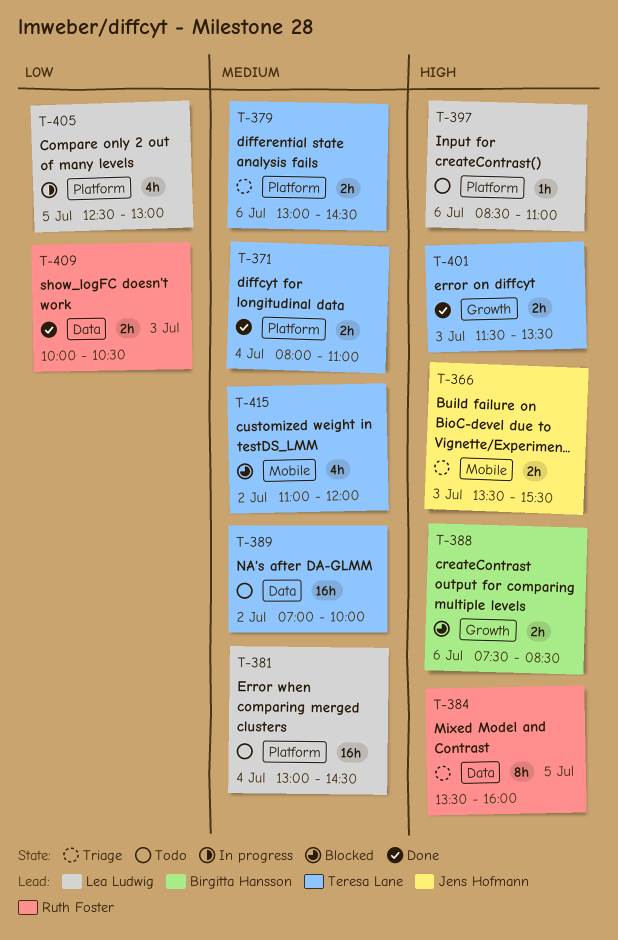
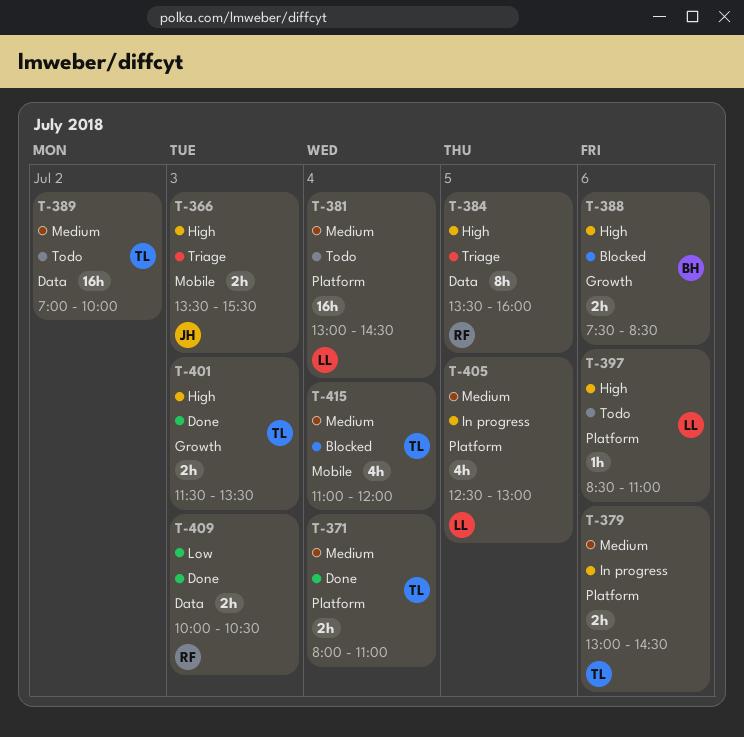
T-379, status: Triage -> In progress
T-405, priority: Low -> Medium
T-415, day: Jul 2 -> Jul 4

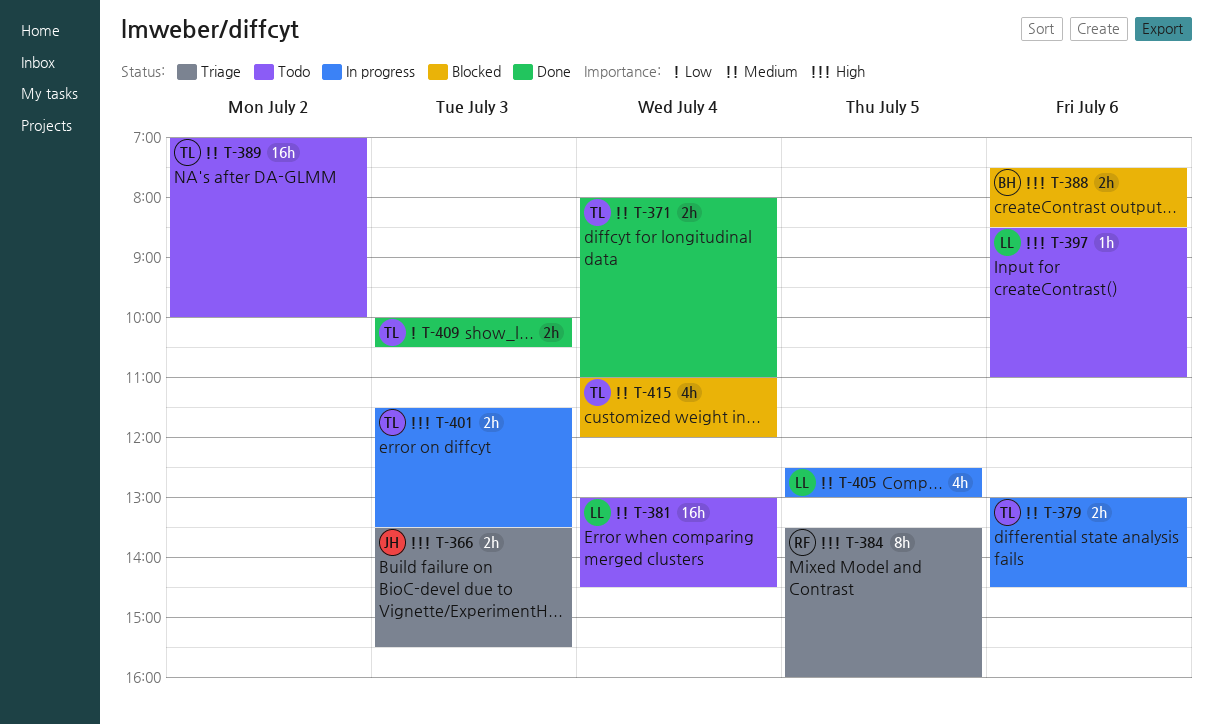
T-401, status: Done -> In progress
T-409, owner: RF -> TL

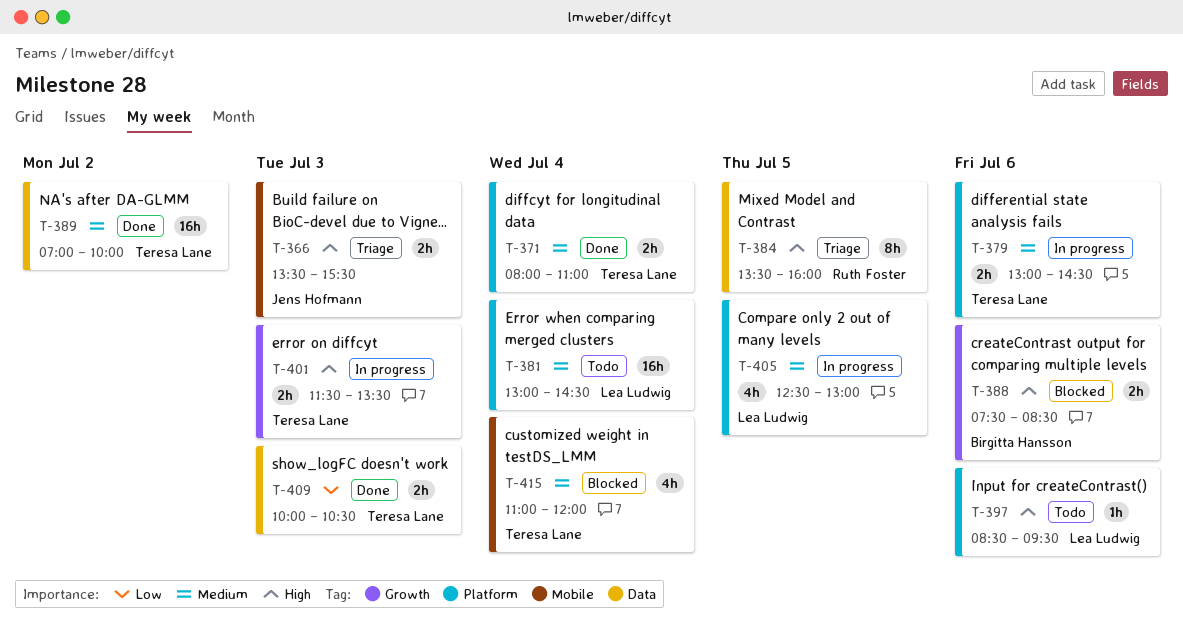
T-389, status: Todo -> Done
T-397, ends: 11:00 -> 09:30

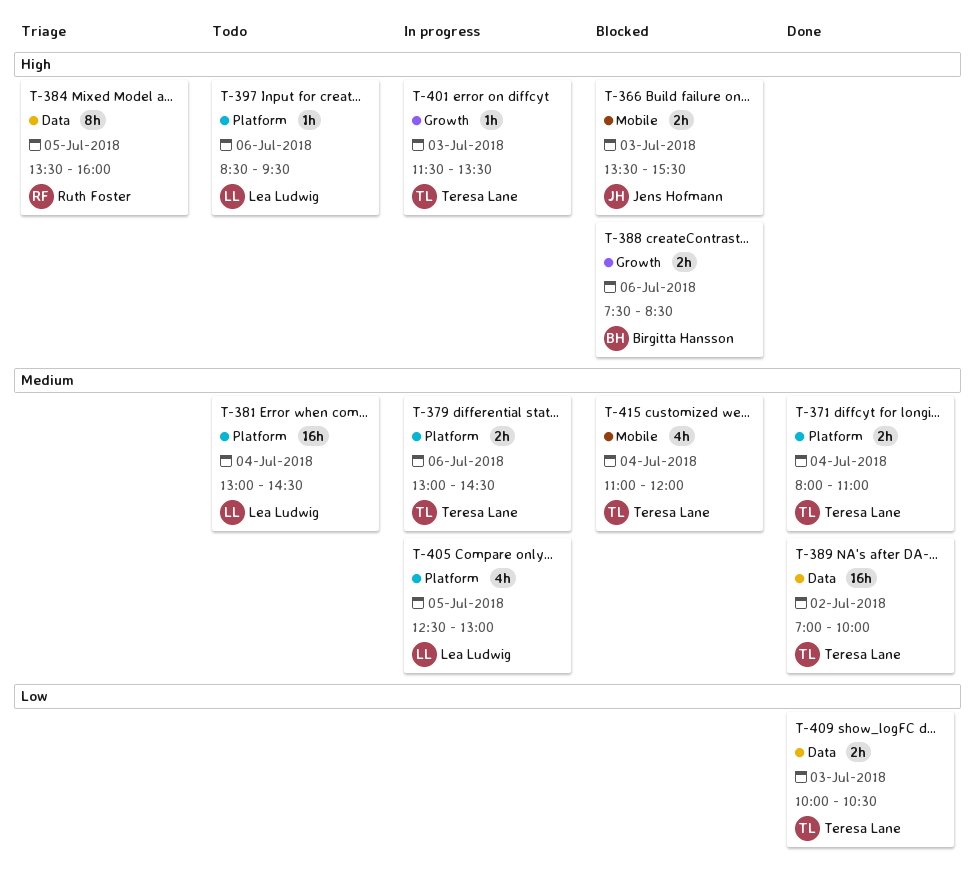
T-366, status: Triage -> Blocked
T-401, estimate: 2h -> 1h

